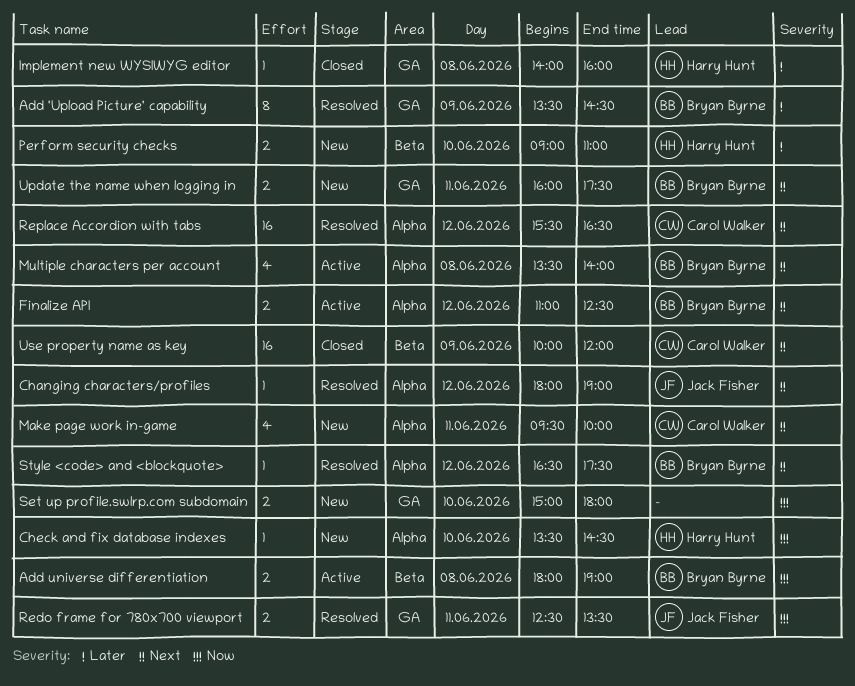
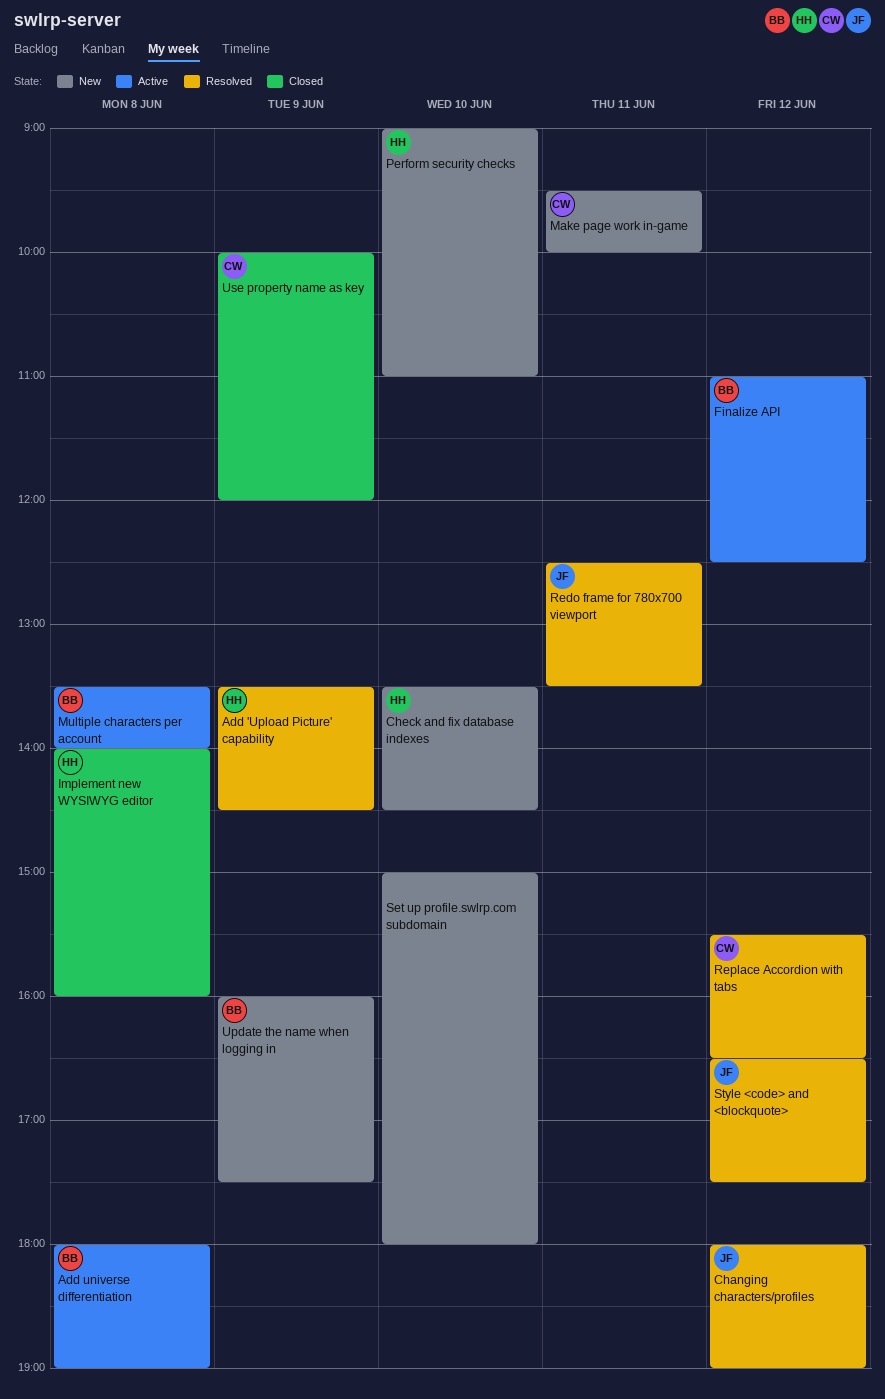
Add 'Upload Picture' capability, owner: Bryan Byrne -> Harry Hunt
Style <code> and <blockquote>, owner: Bryan Byrne -> Jack Fisher
Update the name when logging in, day: Jun 11 -> Jun 9

